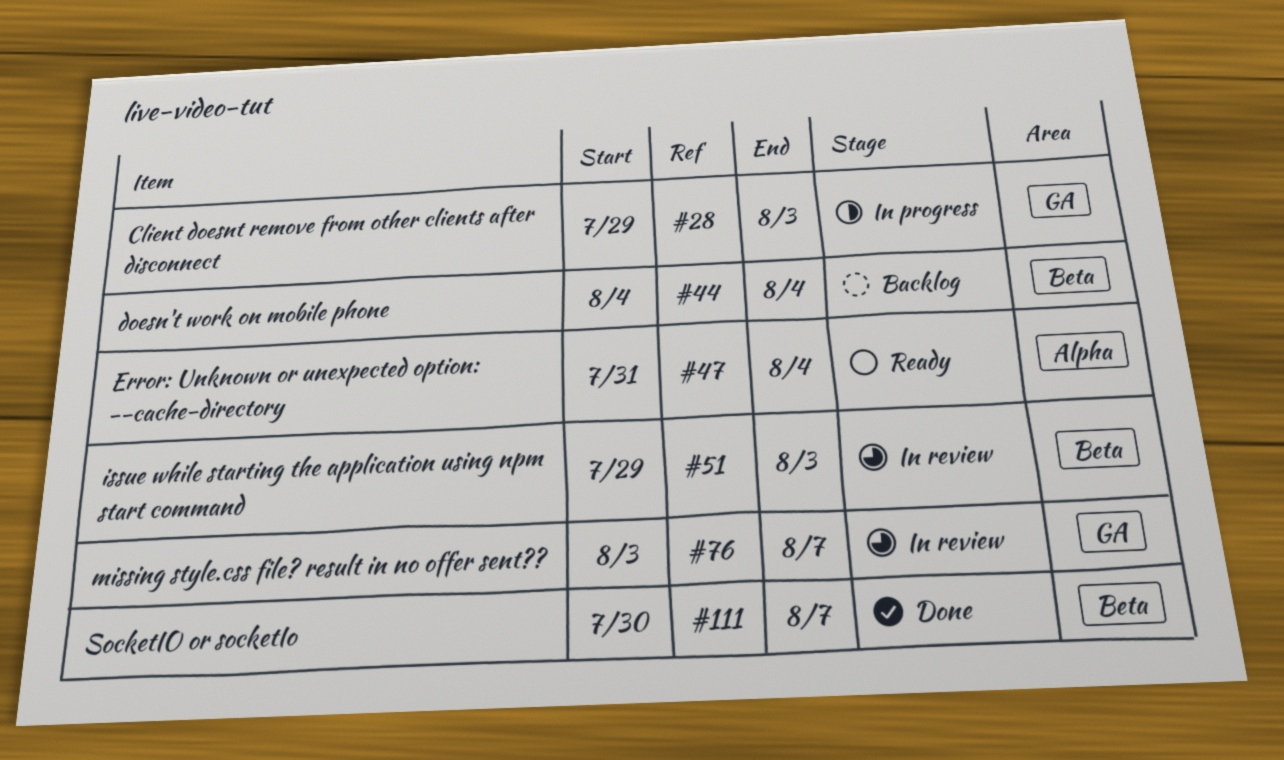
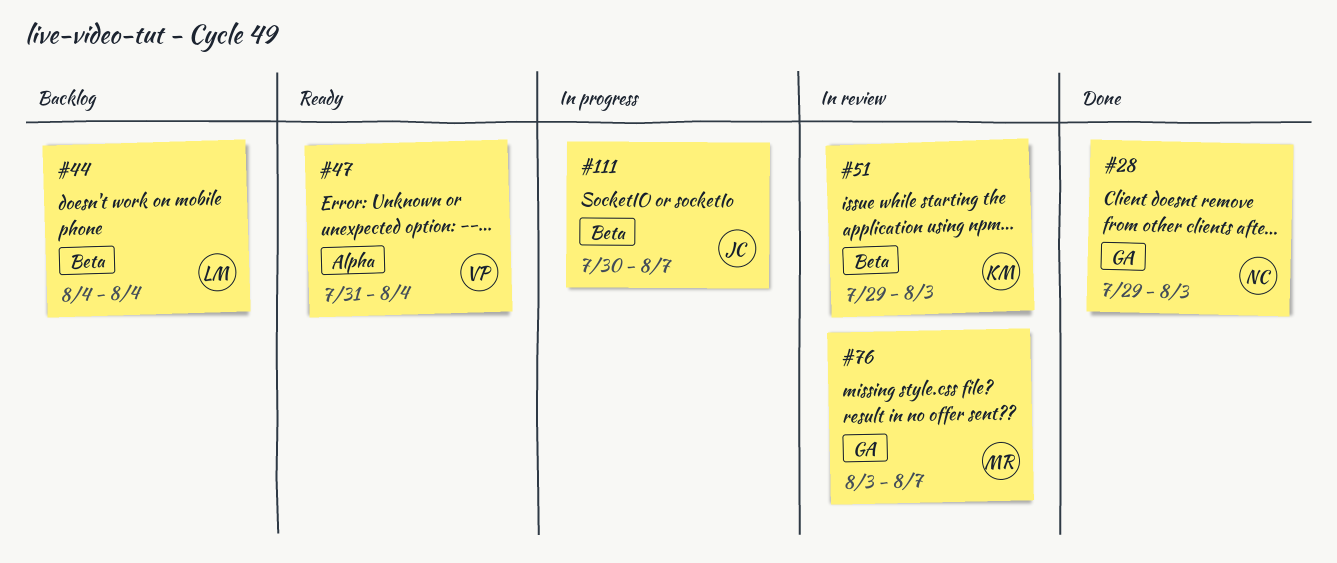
#28, status: In progress -> Done
#111, status: Done -> In progress

